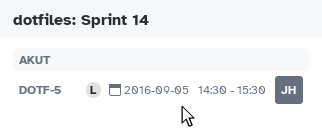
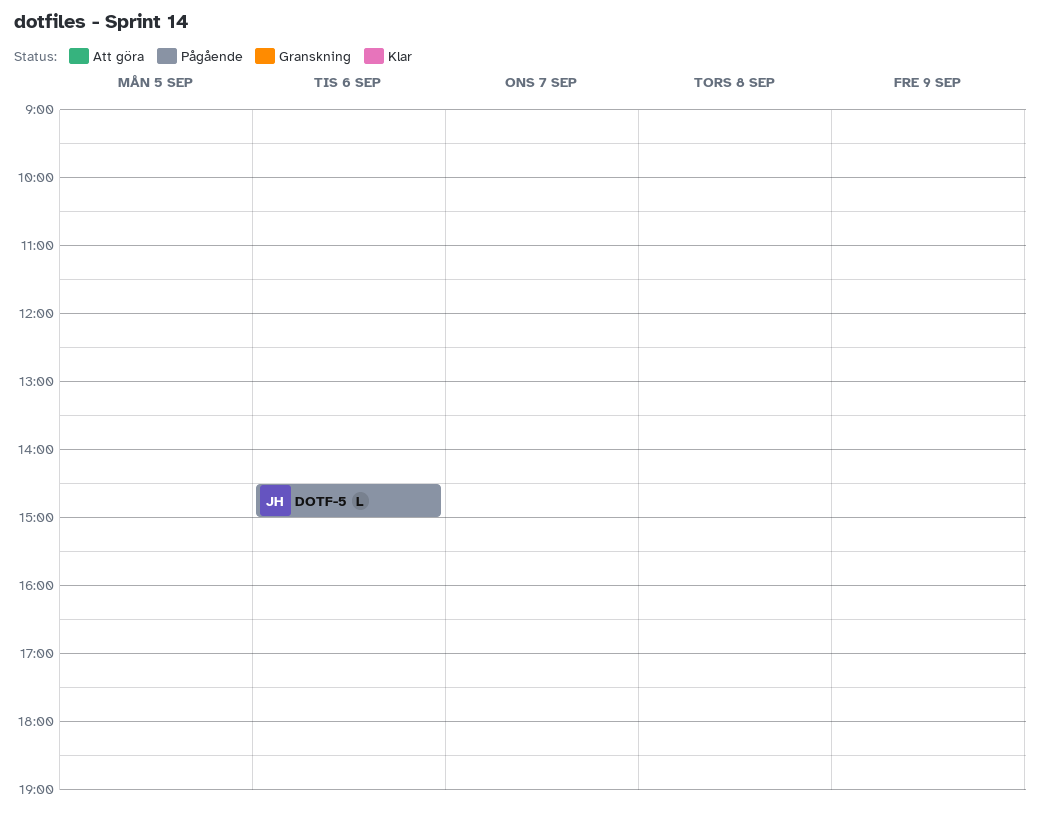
DOTF-5, day: Sep 5 -> Sep 6
DOTF-5, ends: 15:30 -> 15:00

